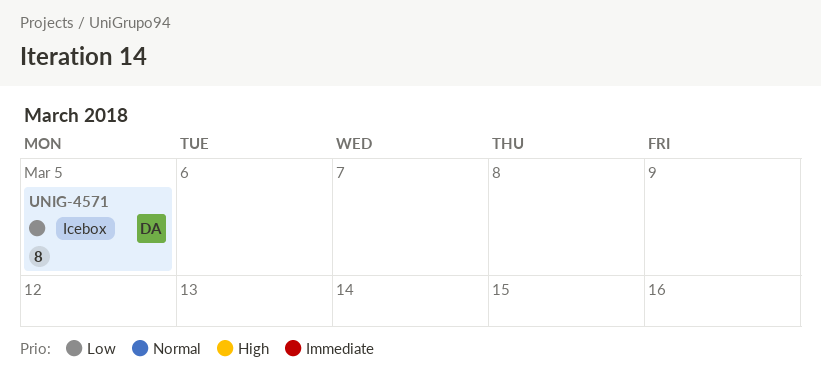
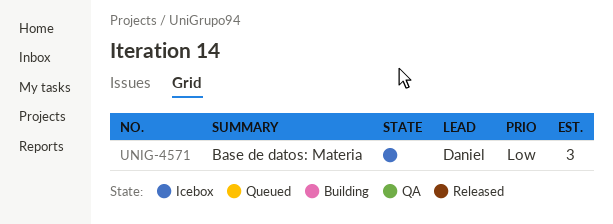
UNIG-4571, estimate: 8 -> 3

